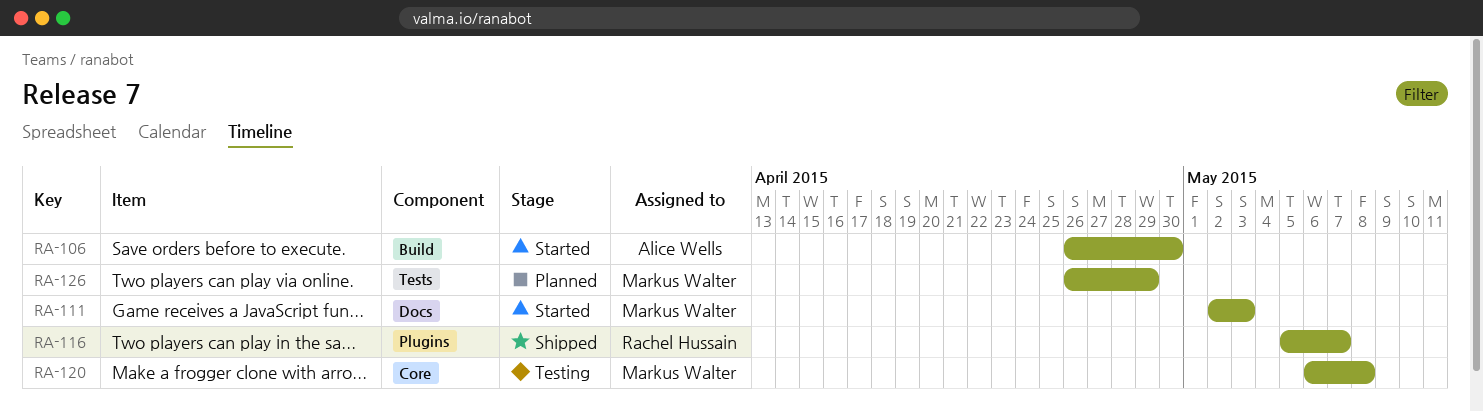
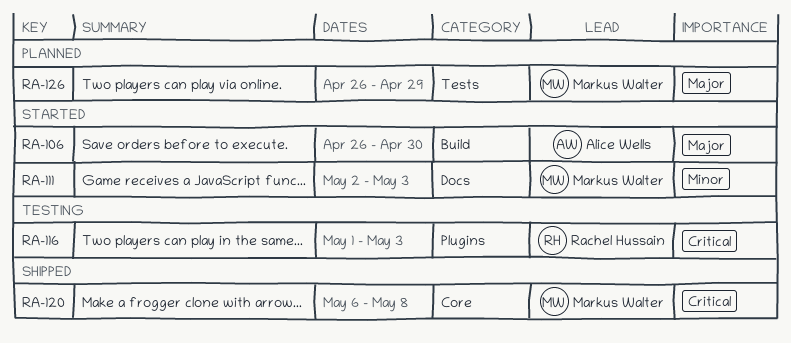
RA-116, status: Shipped -> Testing
RA-116, start: May 5 -> May 1
RA-116, due: May 7 -> May 3
RA-120, status: Testing -> Shipped

